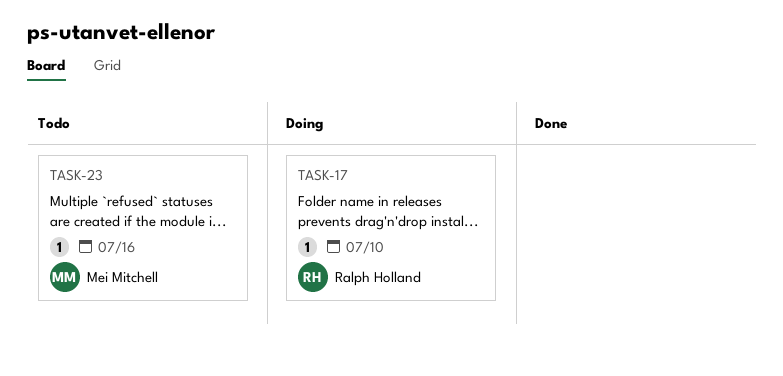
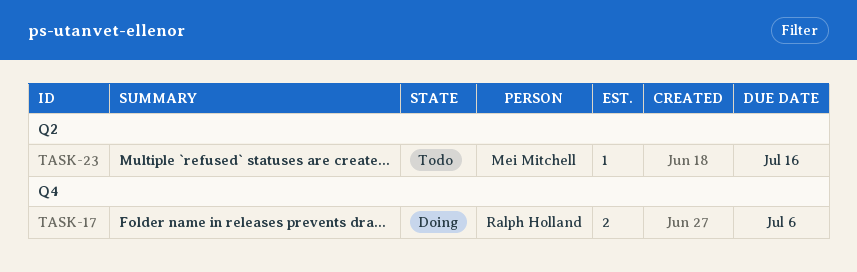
TASK-17, estimate: 1 -> 2
TASK-17, due: Jul 10 -> Jul 6

